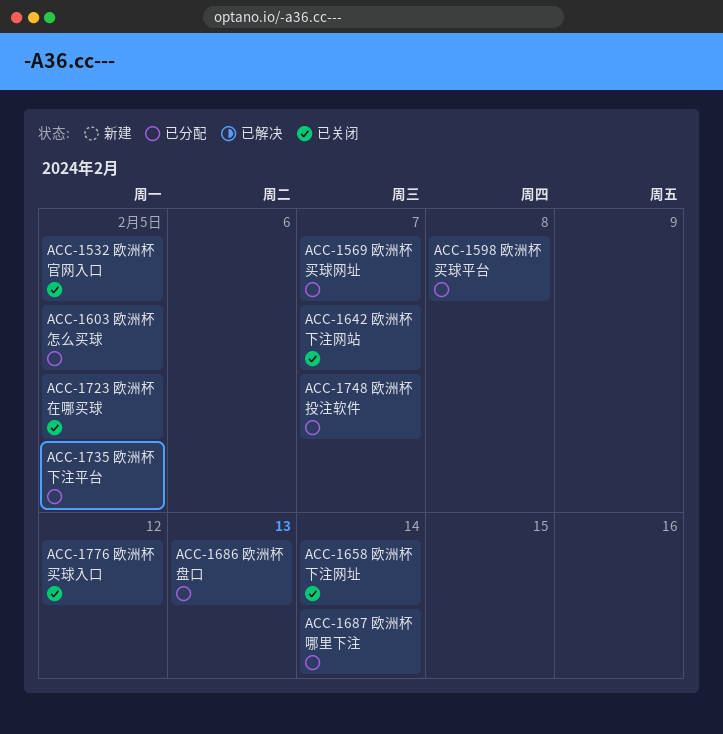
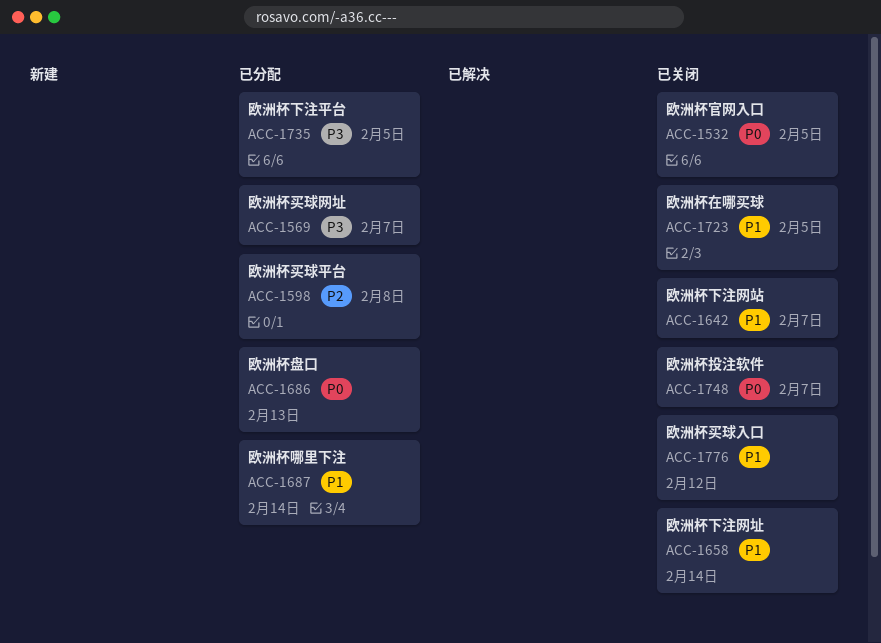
ACC-1603: present -> none
ACC-1748, status: 已分配 -> 已关闭

